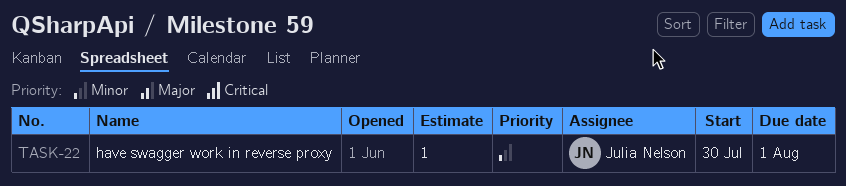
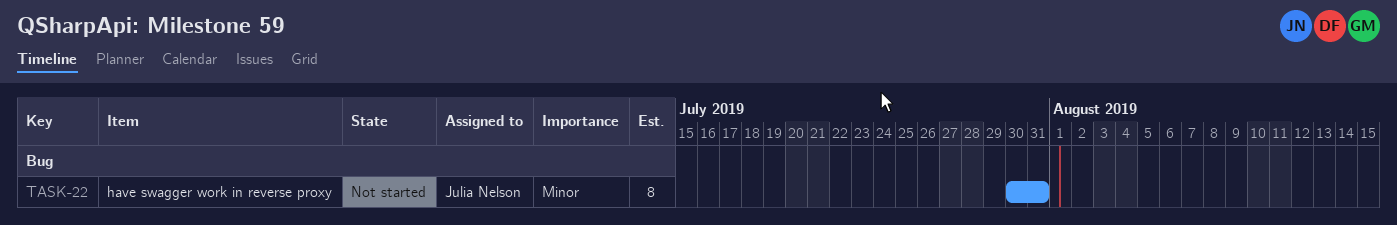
TASK-22, estimate: 1 -> 8
TASK-22, due: Aug 1 -> Jul 31

